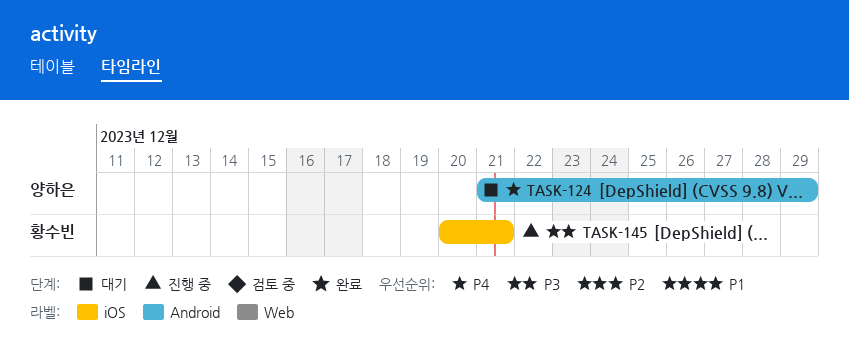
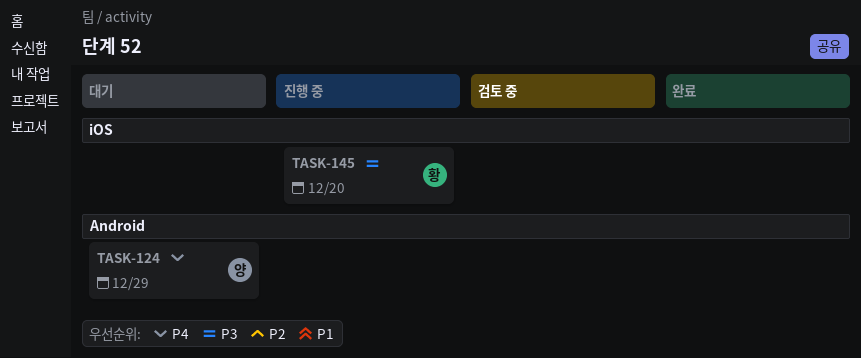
TASK-145, due: Dec 21 -> Dec 20

